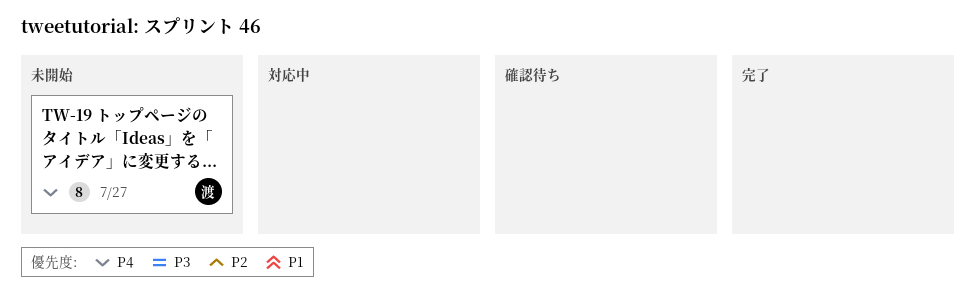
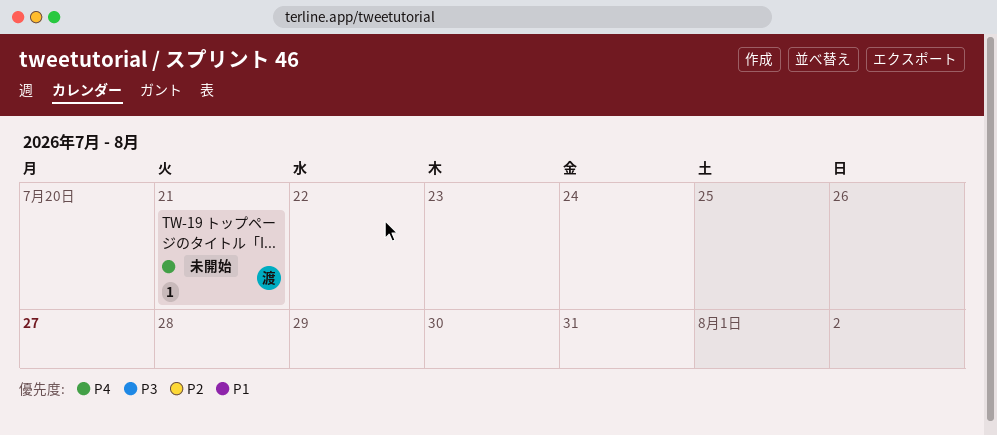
TW-19, estimate: 8 -> 1
TW-19, due: Jul 27 -> Jul 21

